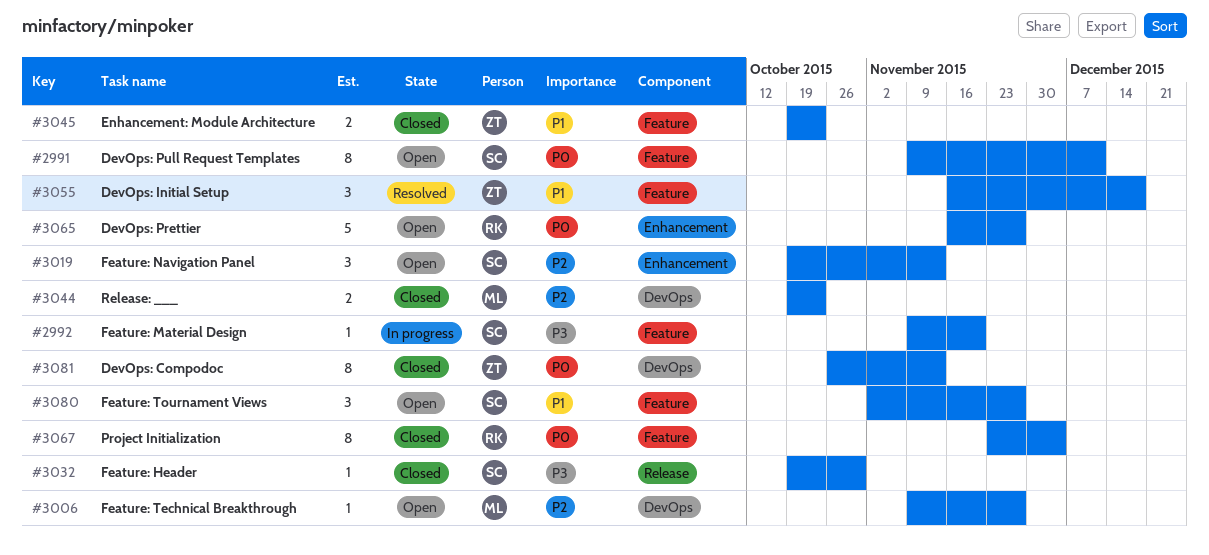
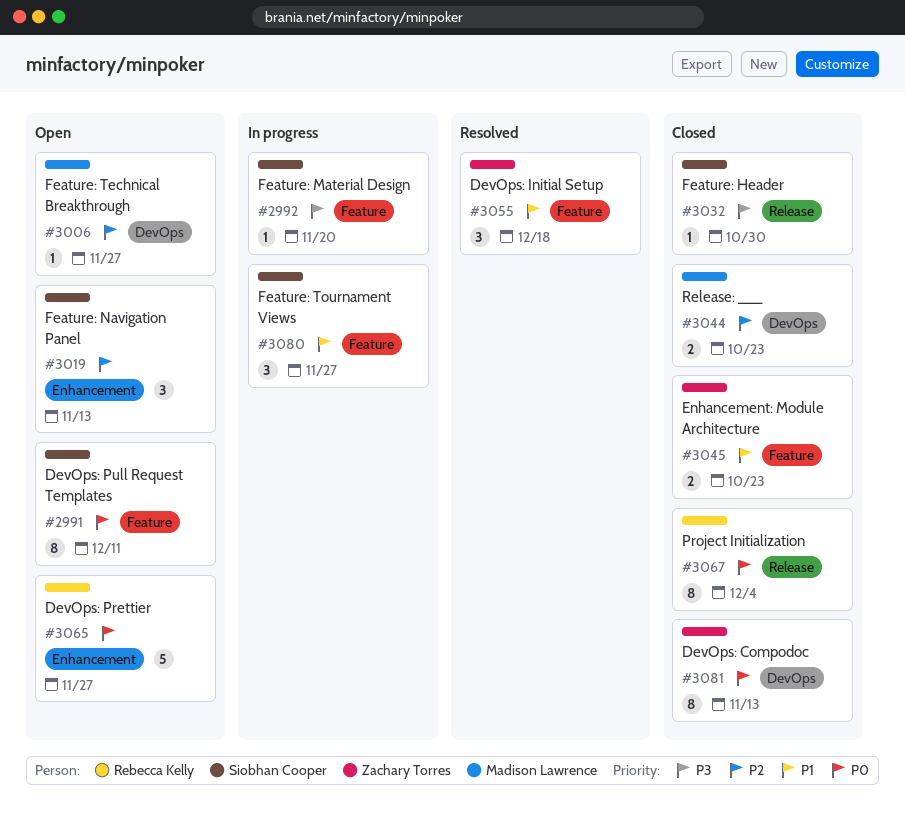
#3067, label: Feature -> Release
#3080, status: Open -> In progress

